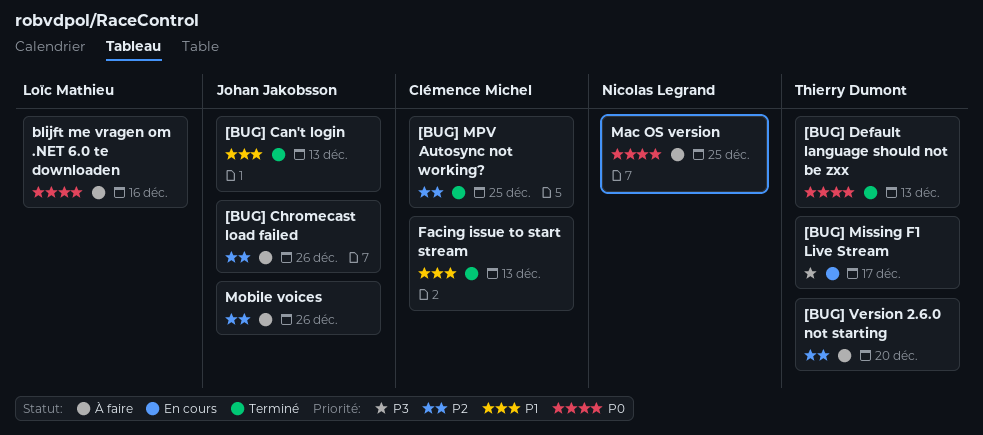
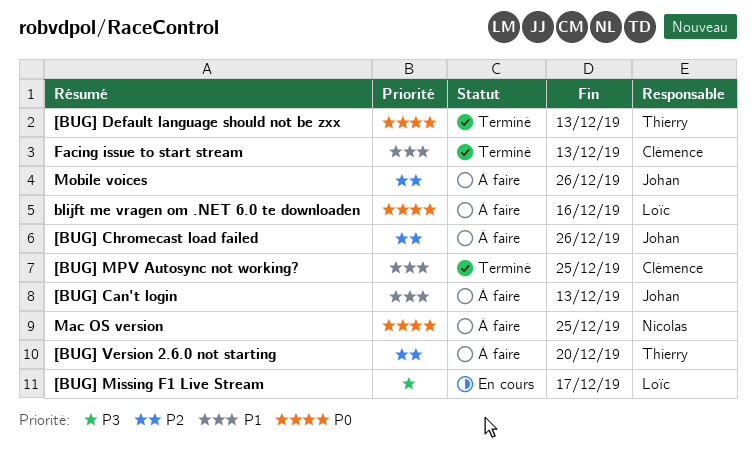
[BUG] Can't login, status: Terminé -> À faire
[BUG] Missing F1 Live Stream, owner: Thierry Dumont -> Loïc Mathieu
[BUG] MPV Autosync not working?, priority: P2 -> P1

